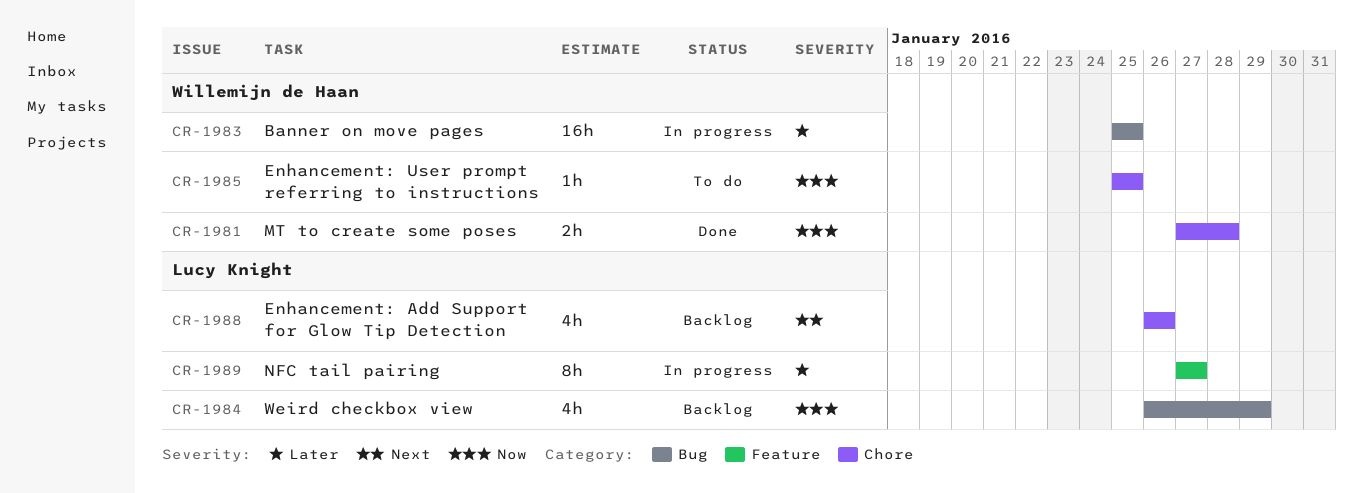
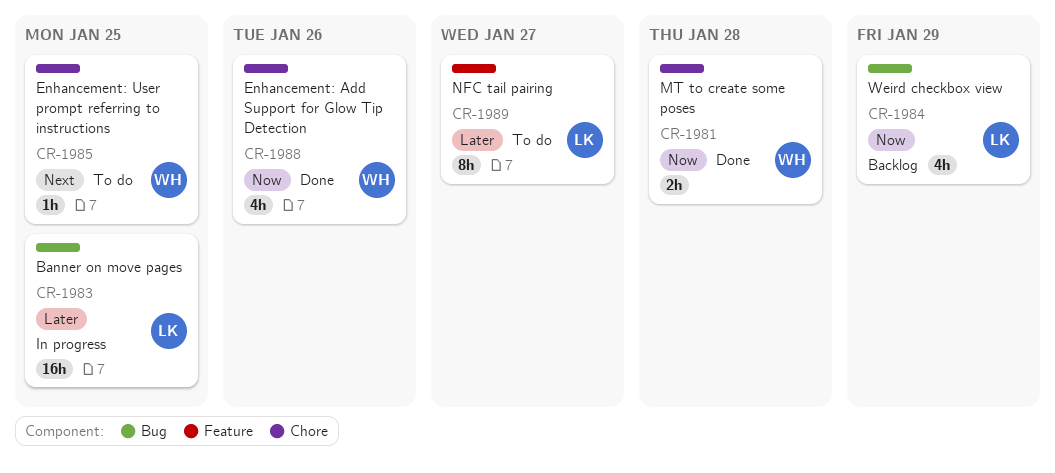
CR-1983, owner: Willemijn de Haan -> Lucy Knight
CR-1985, priority: Now -> Next
CR-1988, status: Backlog -> Done
CR-1988, owner: Lucy Knight -> Willemijn de Haan
CR-1988, priority: Next -> Now
CR-1989, status: In progress -> To do

